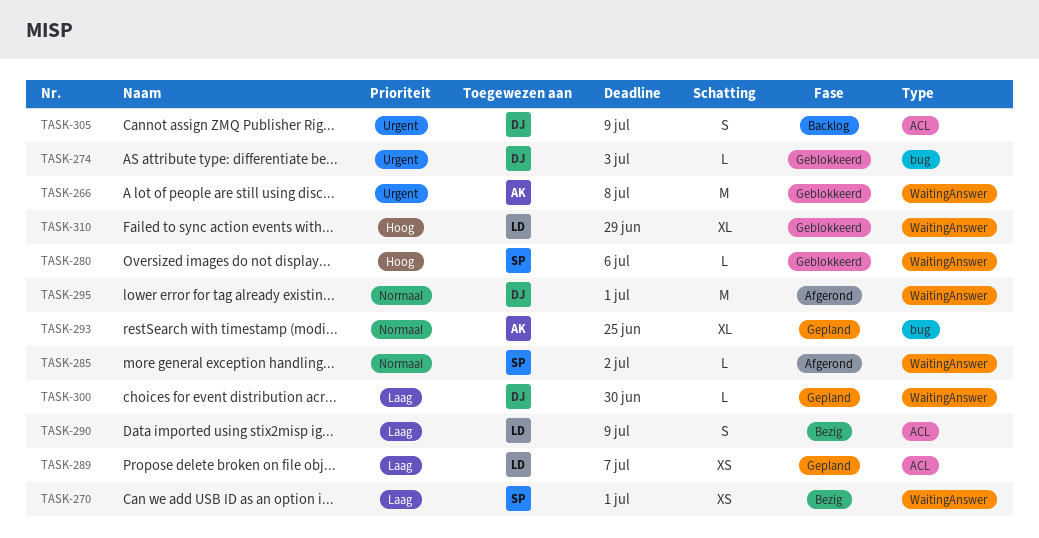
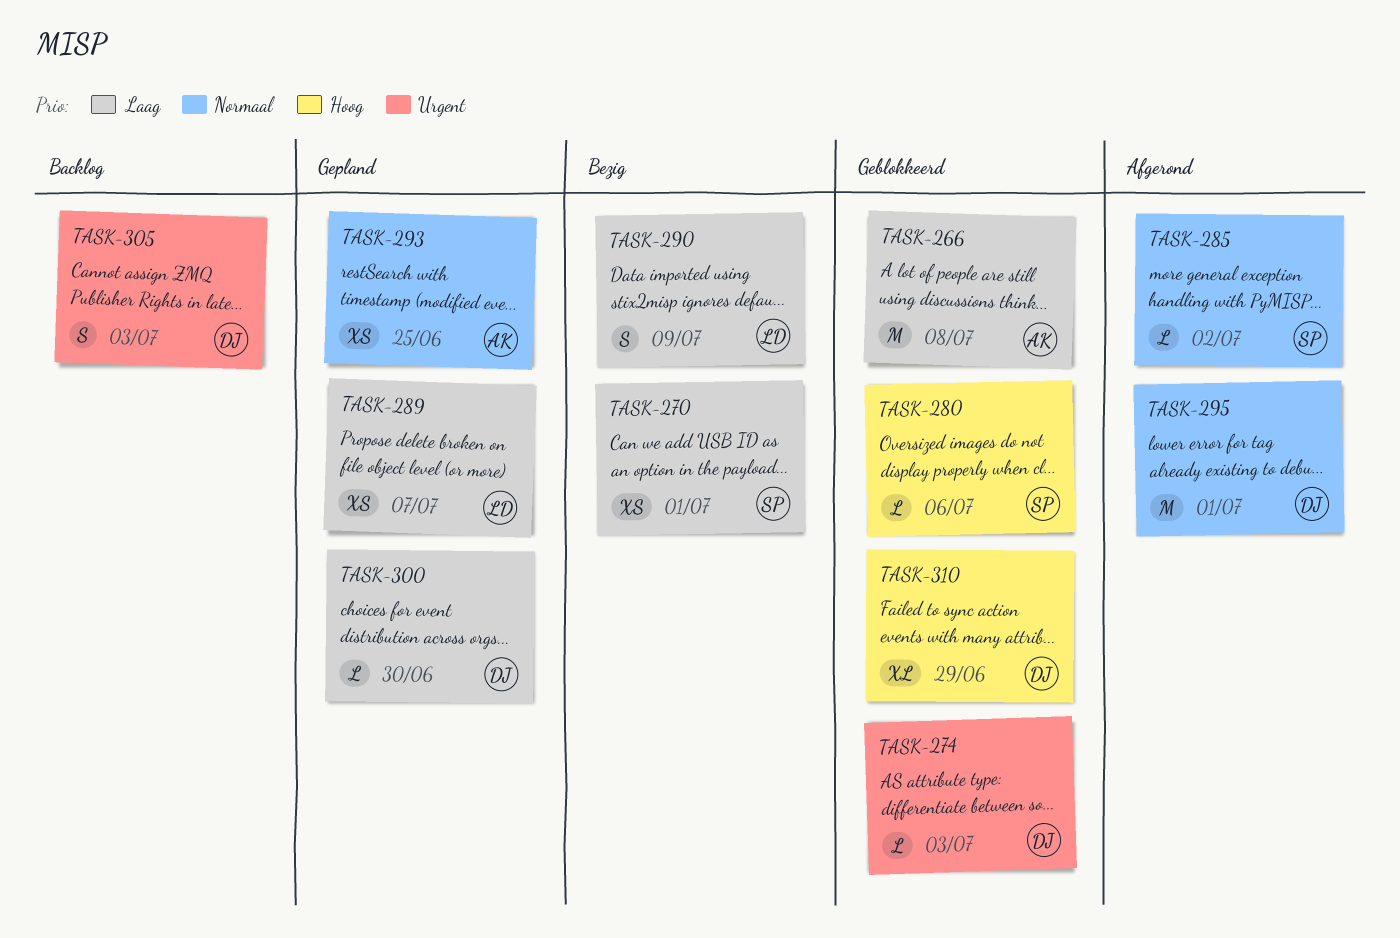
TASK-266, priority: Urgent -> Laag
TASK-293, estimate: XL -> XS
TASK-305, due: Jul 9 -> Jul 3
TASK-310, owner: LD -> DJ

